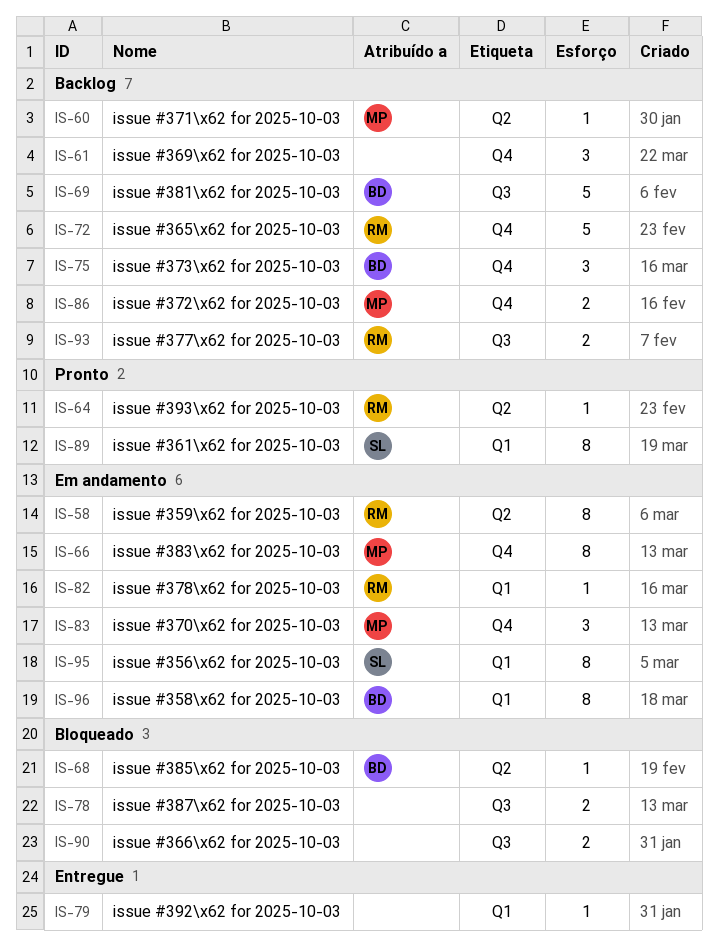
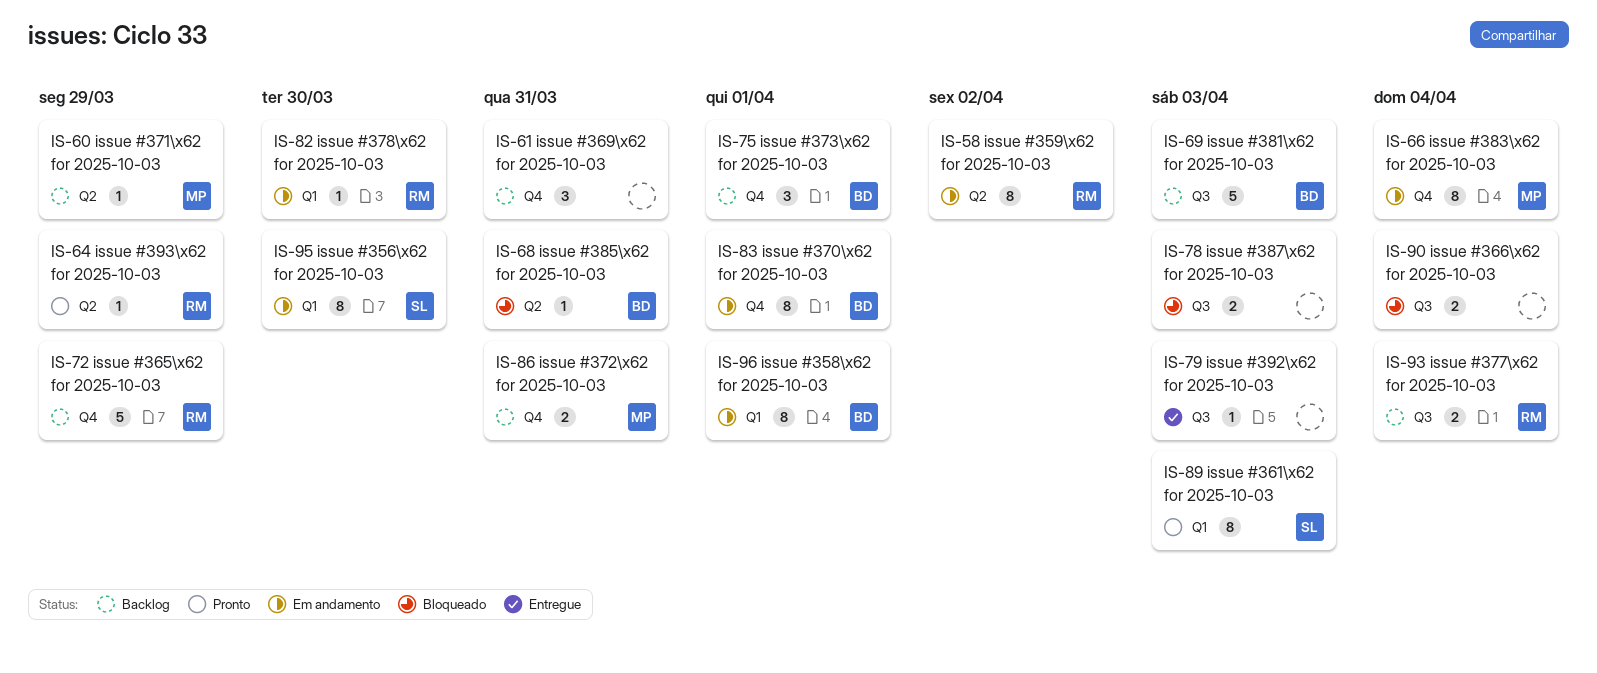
IS-79, label: Q1 -> Q3
IS-83, owner: MP -> BD
IS-83, estimate: 3 -> 8

